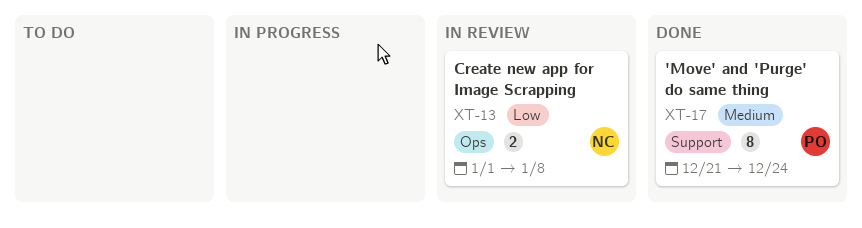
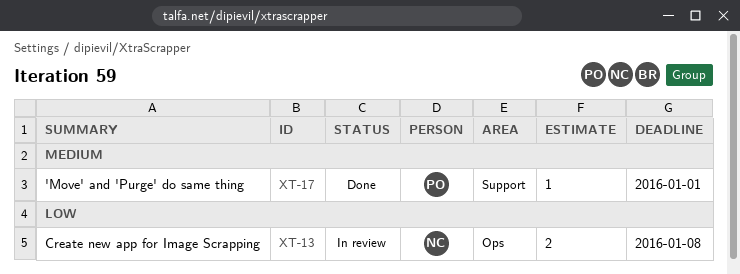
XT-17, estimate: 8 -> 1
XT-17, due: Dec 24 -> Jan 1

